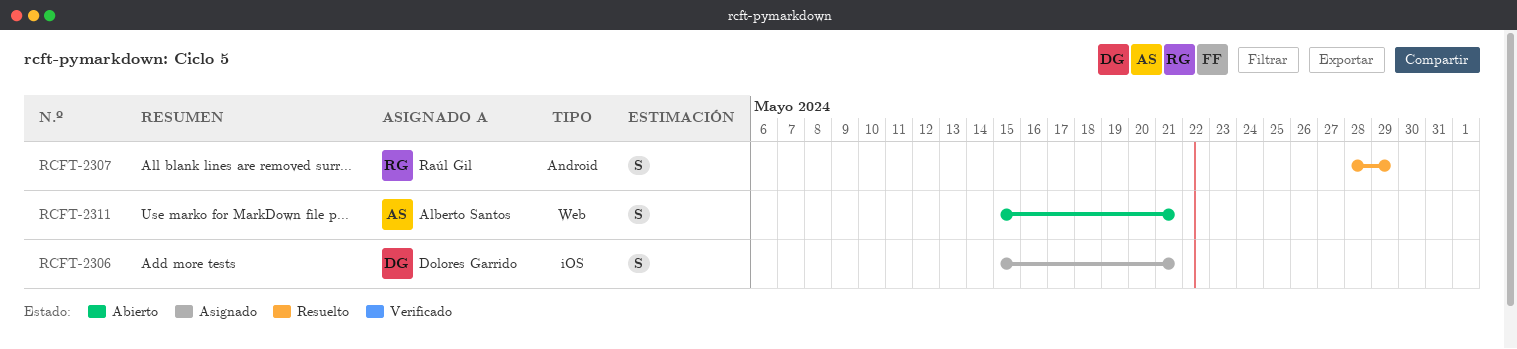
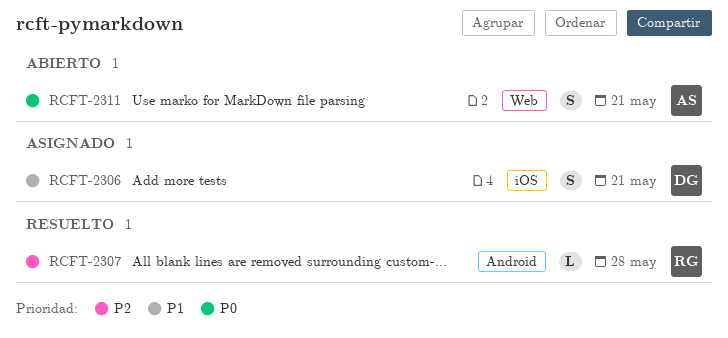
RCFT-2307, estimate: S -> L
RCFT-2307, due: May 29 -> May 28

